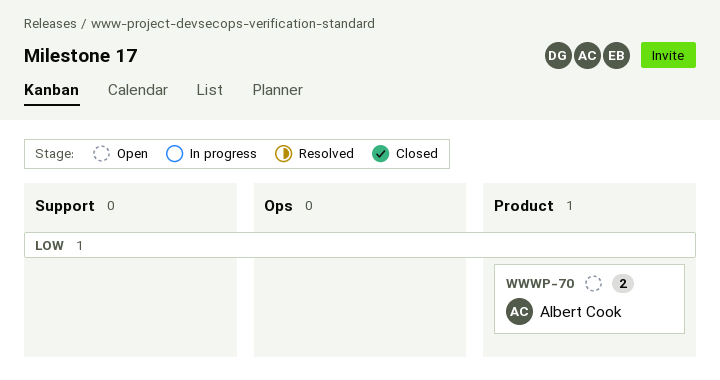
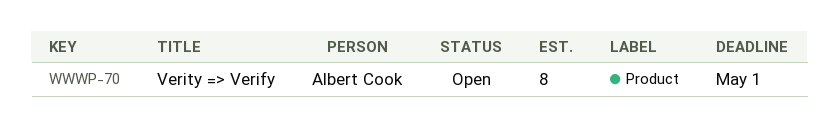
WWWP-70, estimate: 2 -> 8

